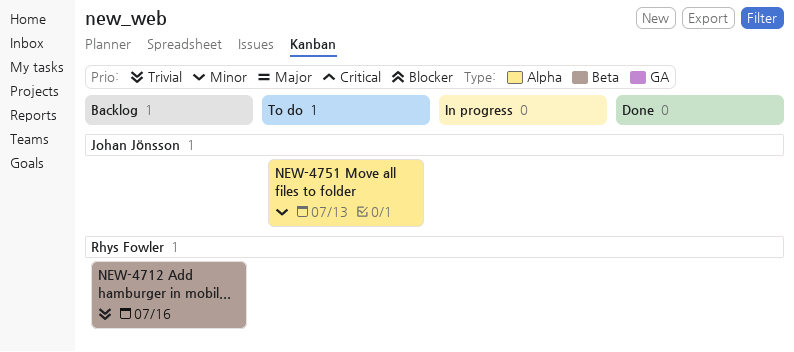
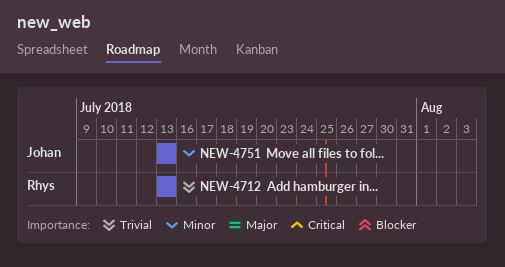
NEW-4712, due: Jul 16 -> Jul 13

